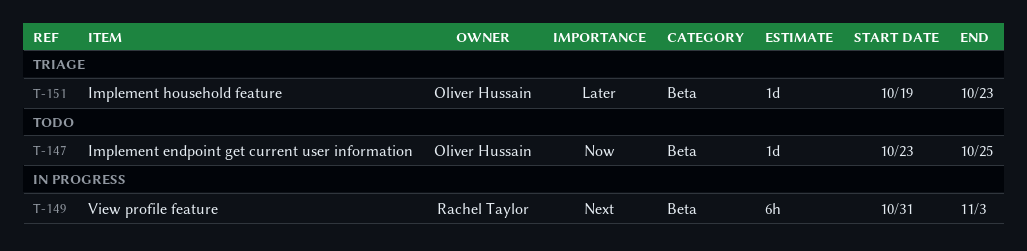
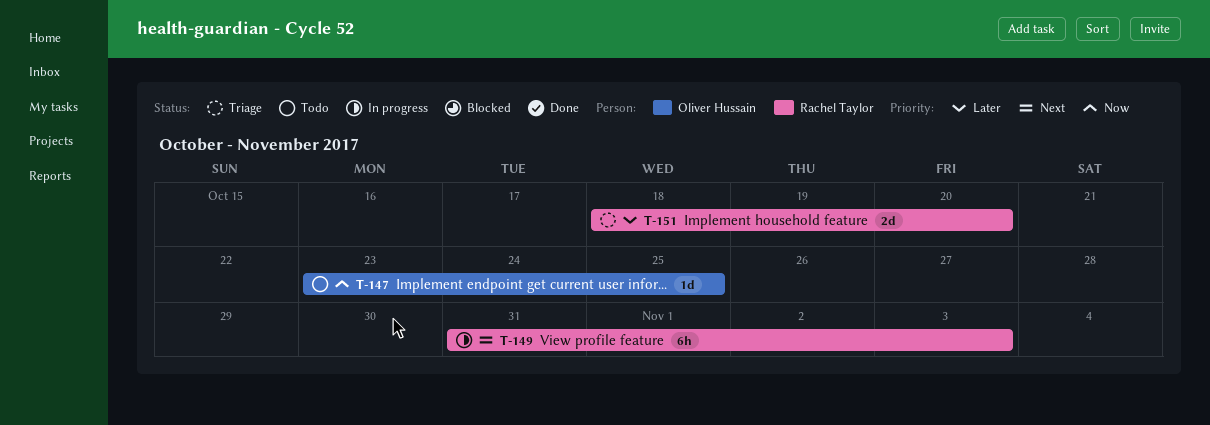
T-151, owner: Oliver Hussain -> Rachel Taylor
T-151, estimate: 1d -> 2d
T-151, start: Oct 19 -> Oct 18
T-151, due: Oct 23 -> Oct 20

